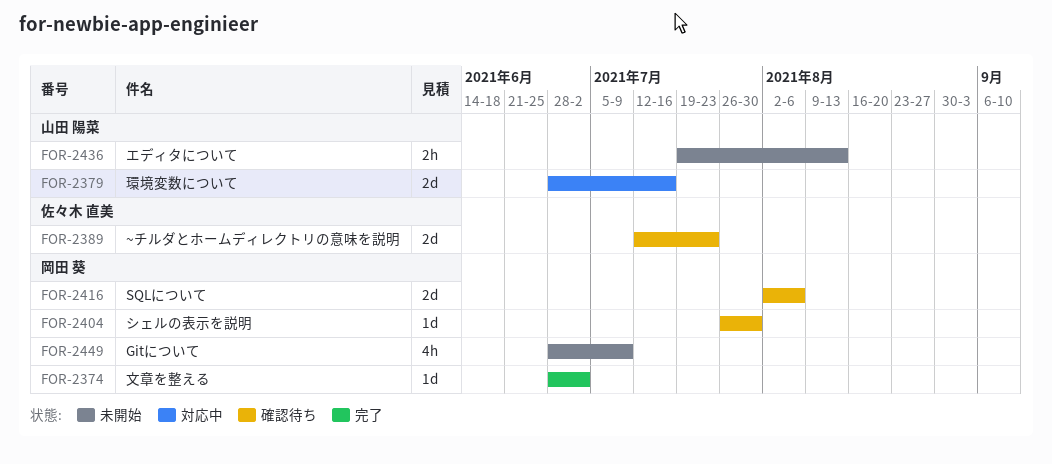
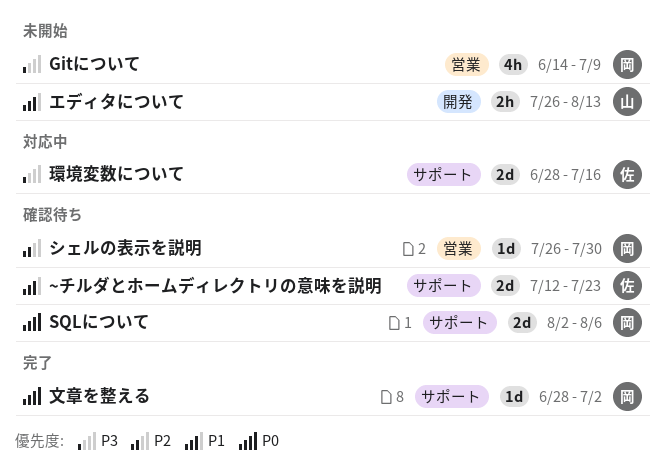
Gitについて, start: Jun 28 -> Jun 14
エディタについて, start: Jul 19 -> Jul 26
環境変数について, owner: 山田 陽菜 -> 佐々木 直美

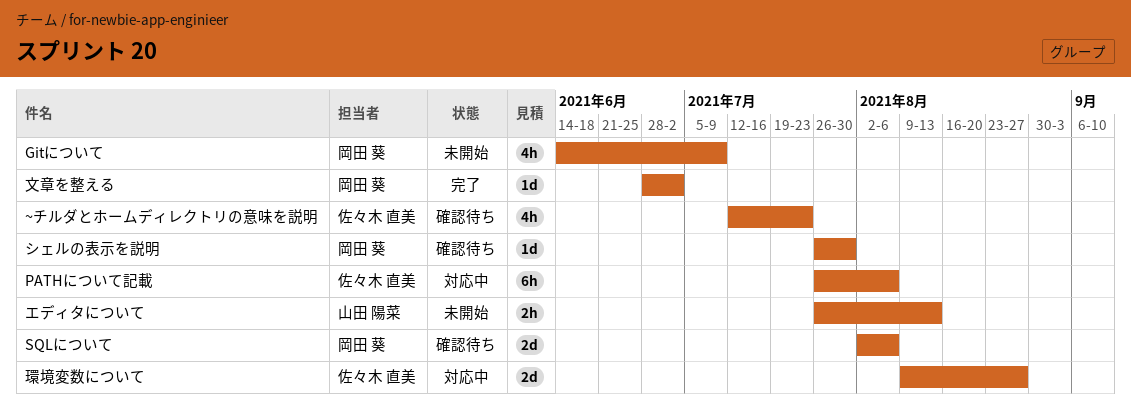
PATHについて記載: none -> present
~チルダとホームディレクトリの意味を説明, estimate: 2d -> 4h
環境変数について, start: Jun 28 -> Aug 9
環境変数について, due: Jul 16 -> Aug 27

